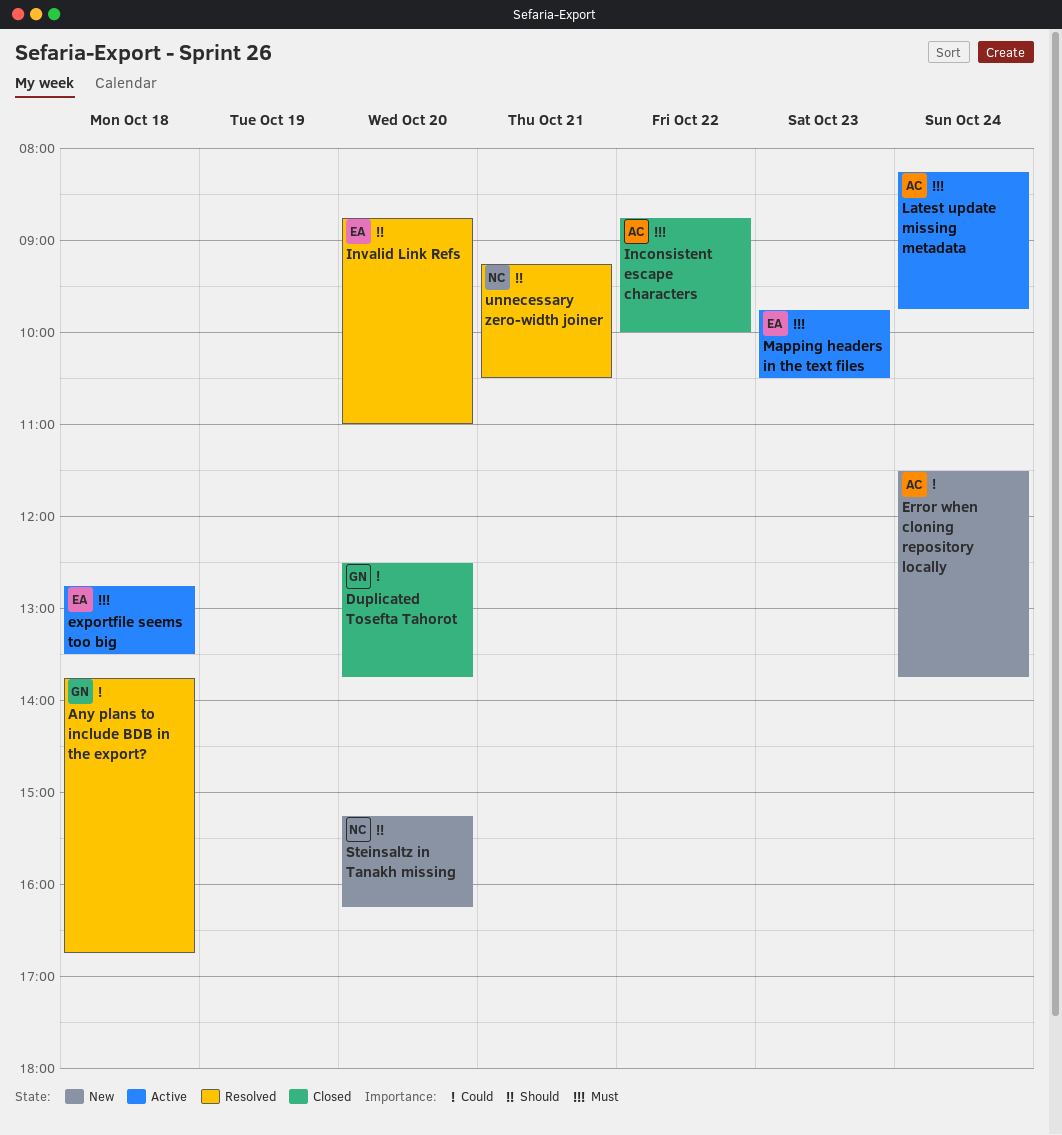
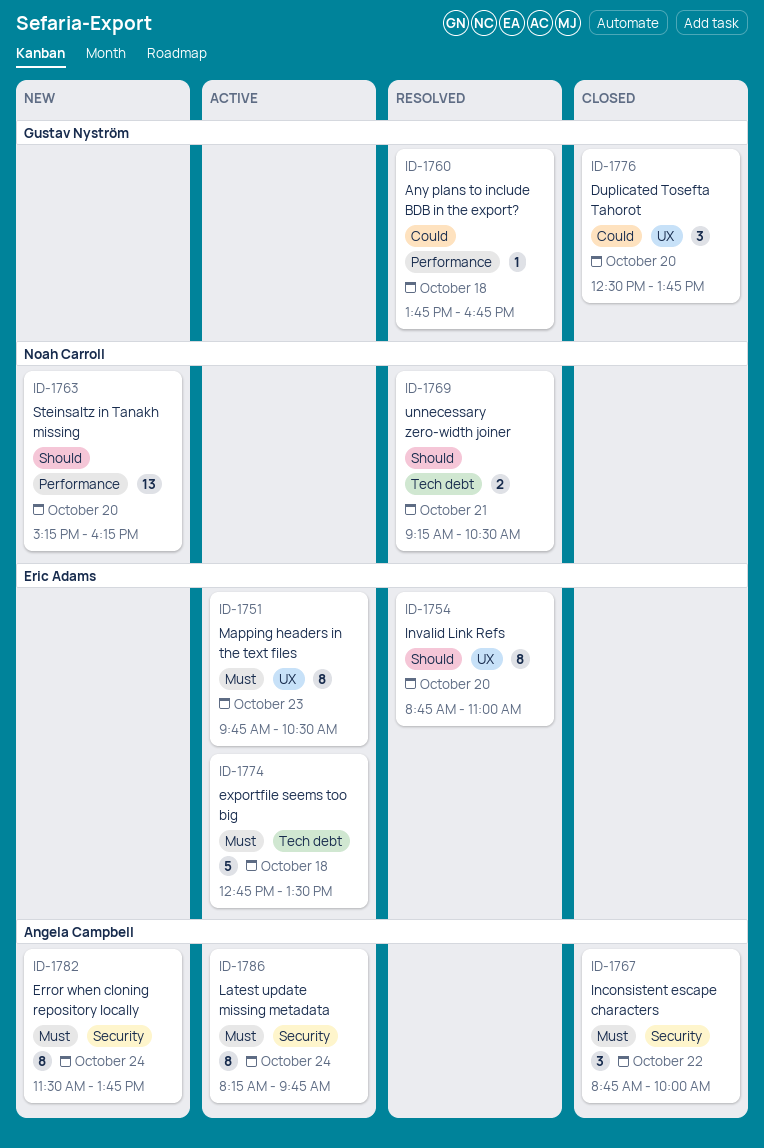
Error when cloning repository locally, priority: Could -> Must

